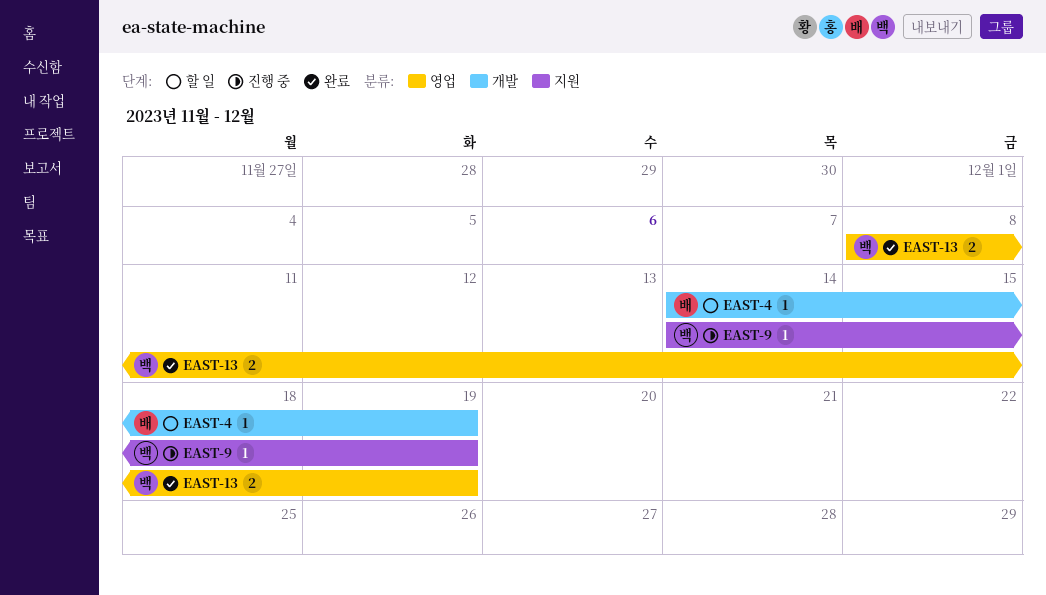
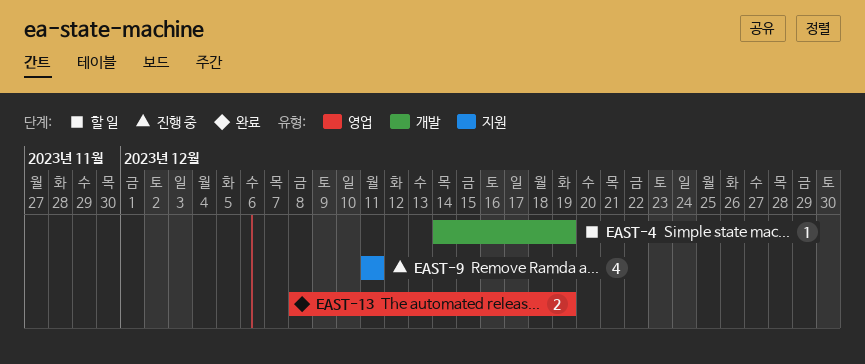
EAST-9, estimate: 1 -> 4
EAST-9, start: Dec 14 -> Dec 11
EAST-9, due: Dec 19 -> Dec 11

